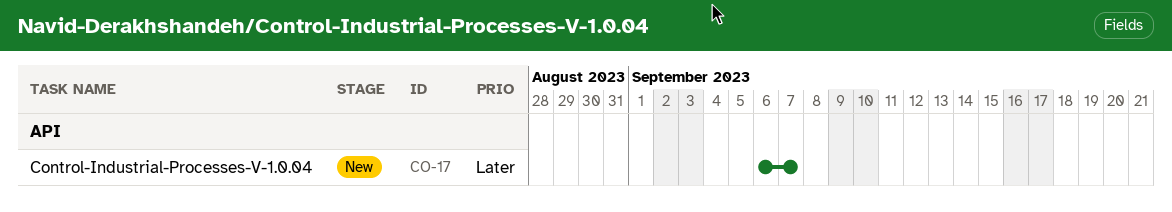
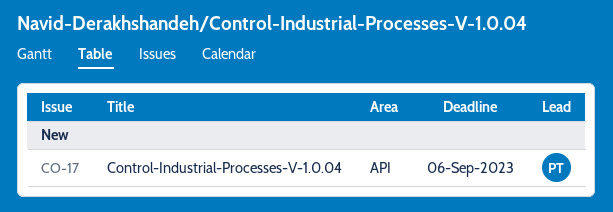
CO-17, due: Sep 7 -> Sep 6

